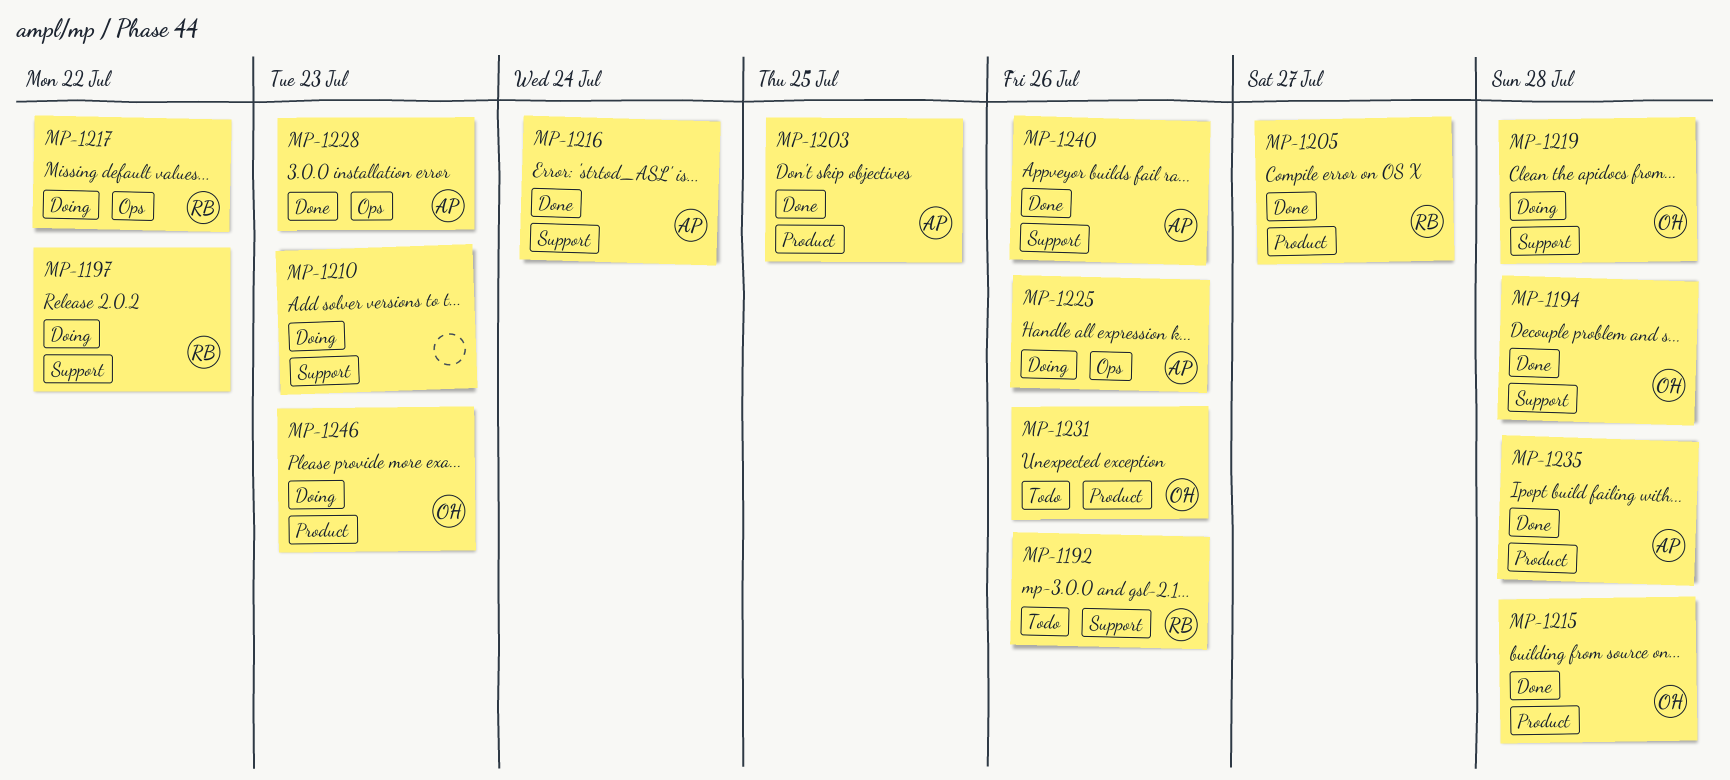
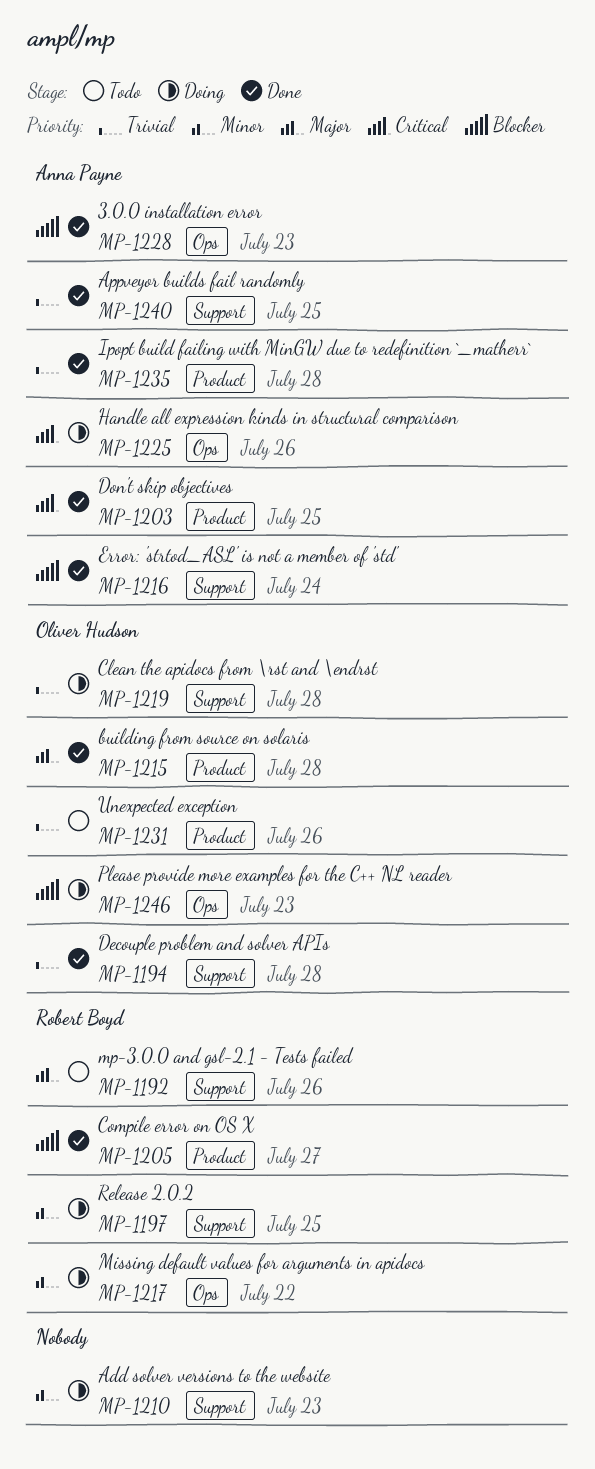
MP-1197, due: Jul 22 -> Jul 25
MP-1240, due: Jul 26 -> Jul 25
MP-1246, label: Product -> Ops

